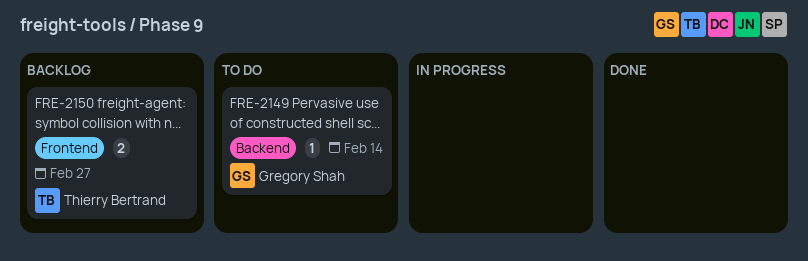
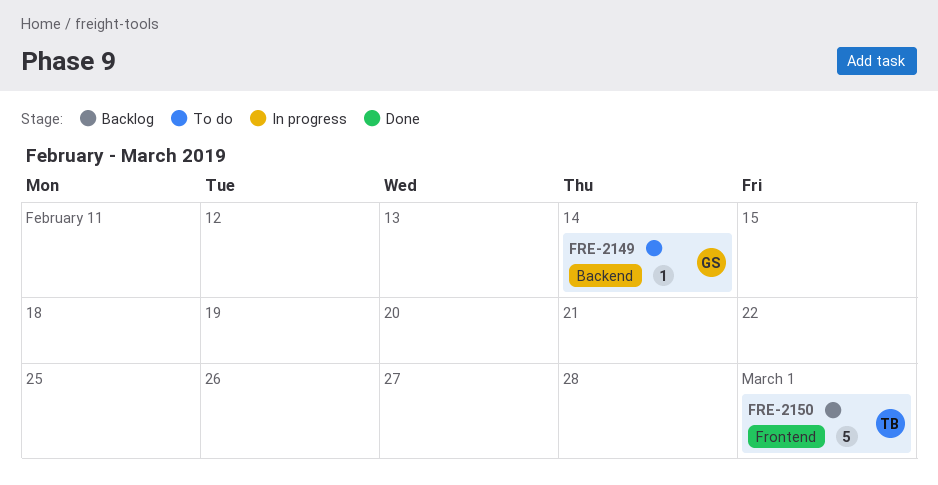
FRE-2150, estimate: 2 -> 5
FRE-2150, due: Feb 27 -> Mar 1

